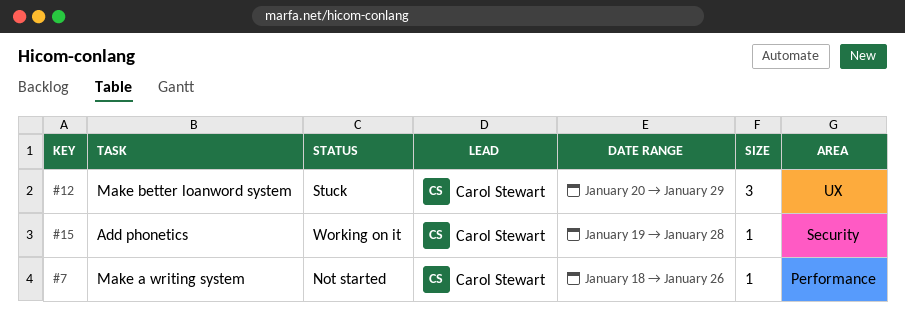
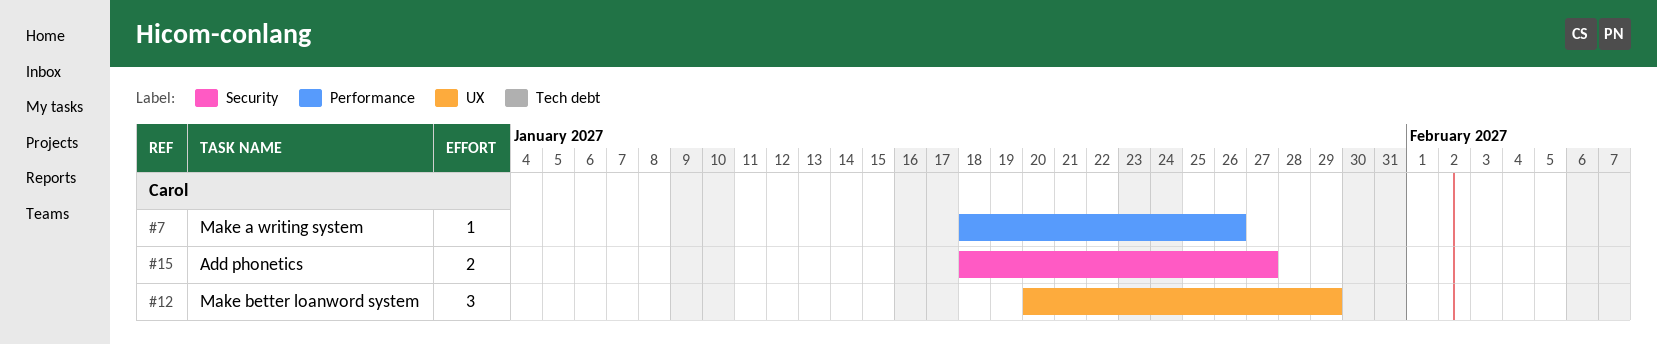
#15, estimate: 1 -> 2
#15, start: Jan 19 -> Jan 18
#15, due: Jan 28 -> Jan 27

